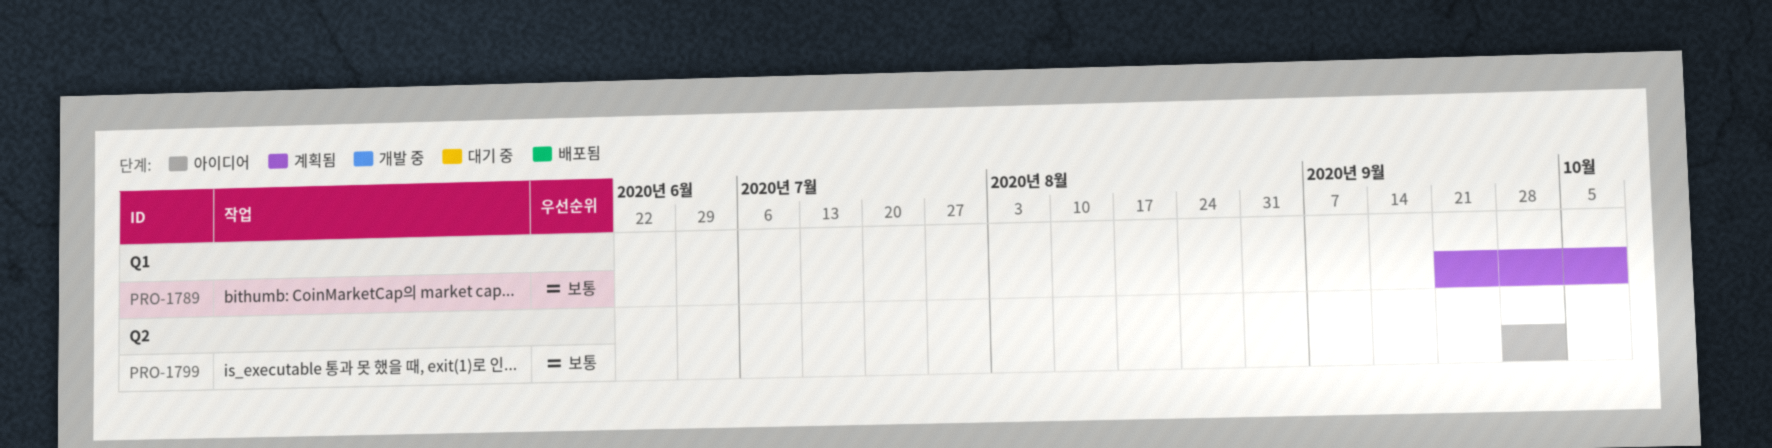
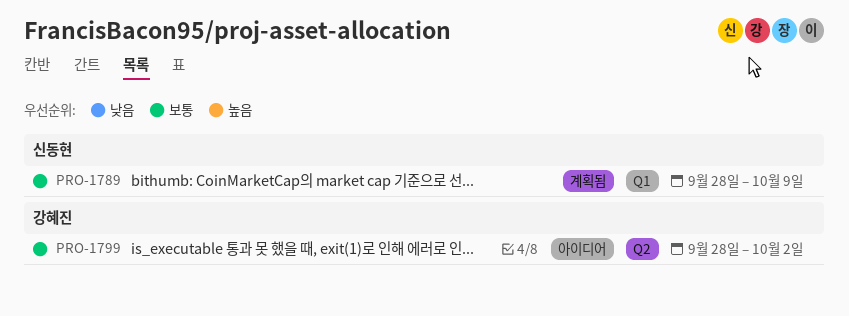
PRO-1789, start: Sep 21 -> Sep 28

